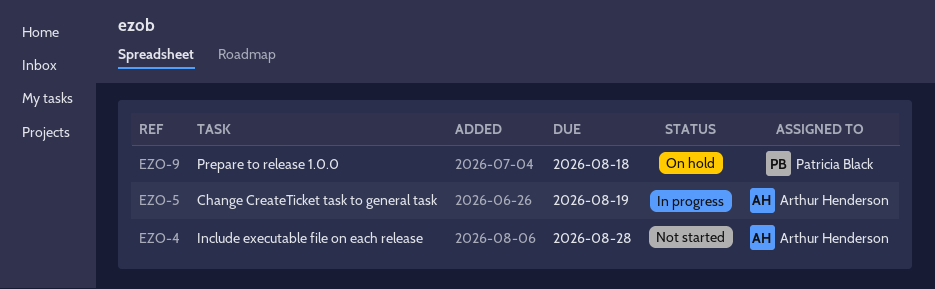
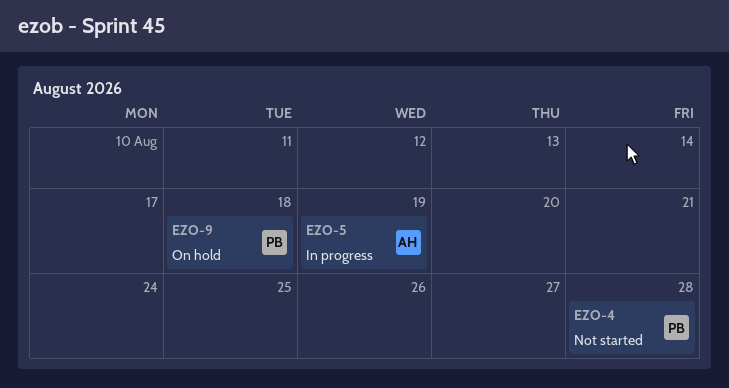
EZO-4, owner: Arthur Henderson -> Patricia Black

